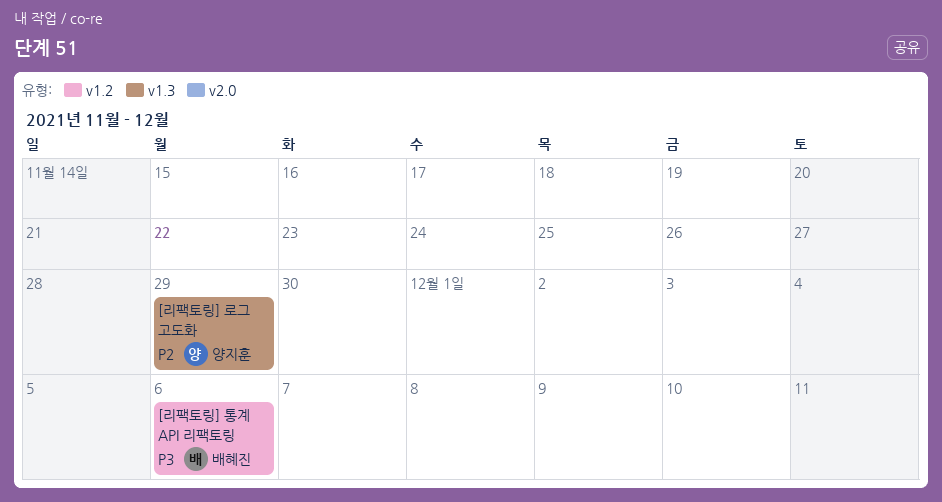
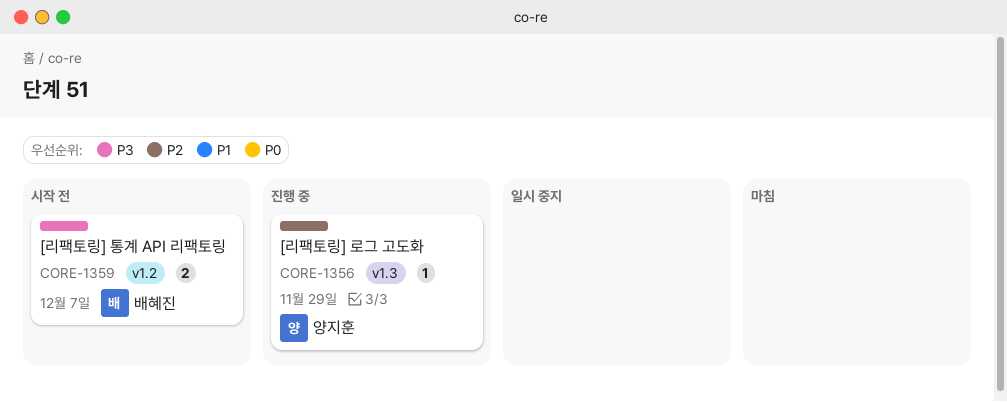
[리팩토링] 통계 API 리팩토링, due: Dec 6 -> Dec 7

